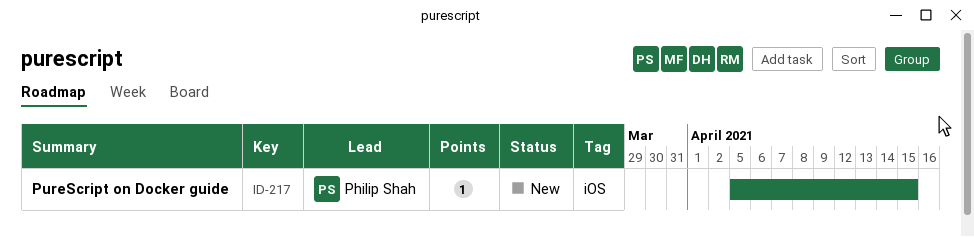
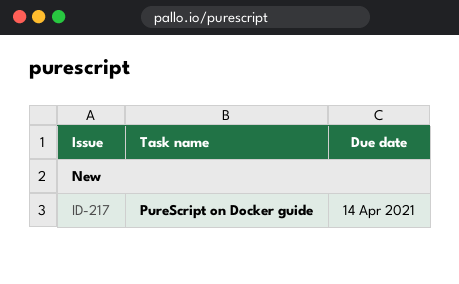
ID-217, due: Apr 15 -> Apr 14

